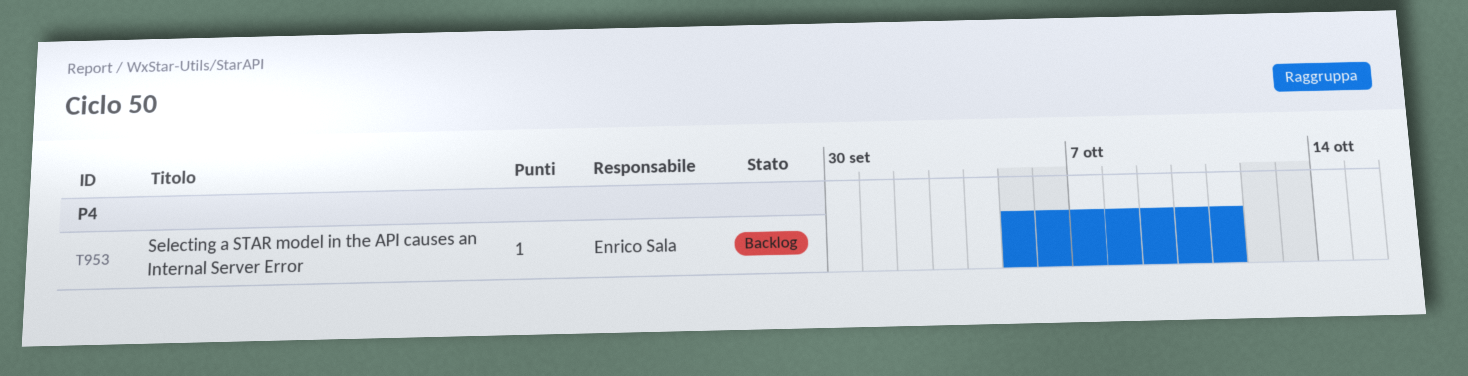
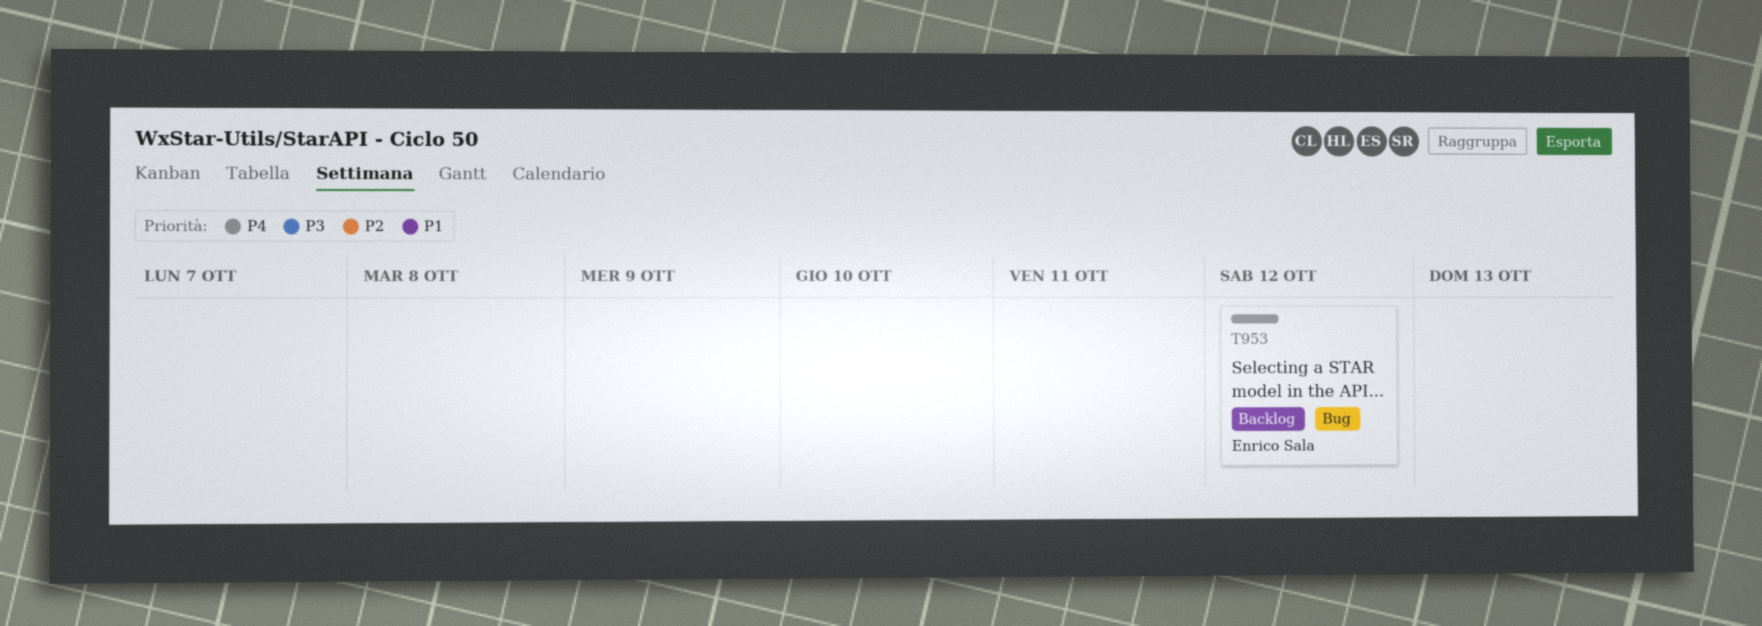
T953, due: Oct 11 -> Oct 12

